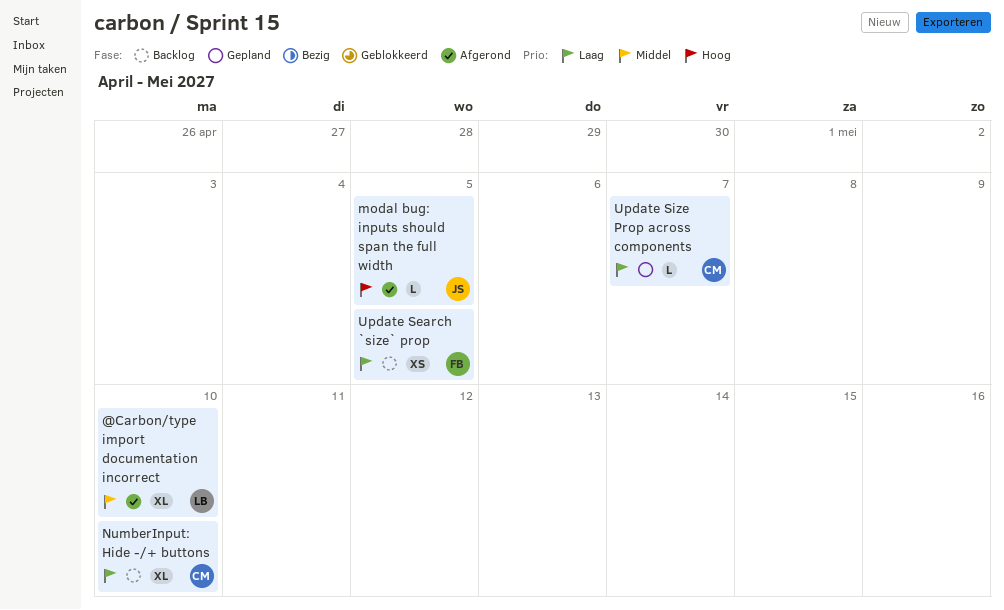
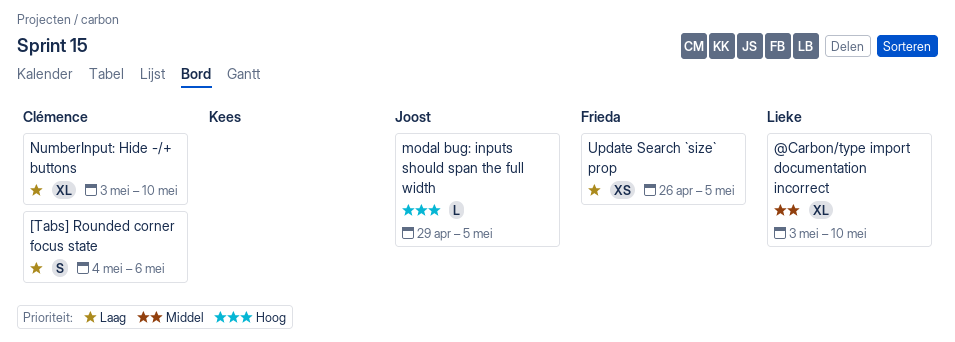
[Tabs] Rounded corner focus state: none -> present
Update Size Prop across components: present -> none

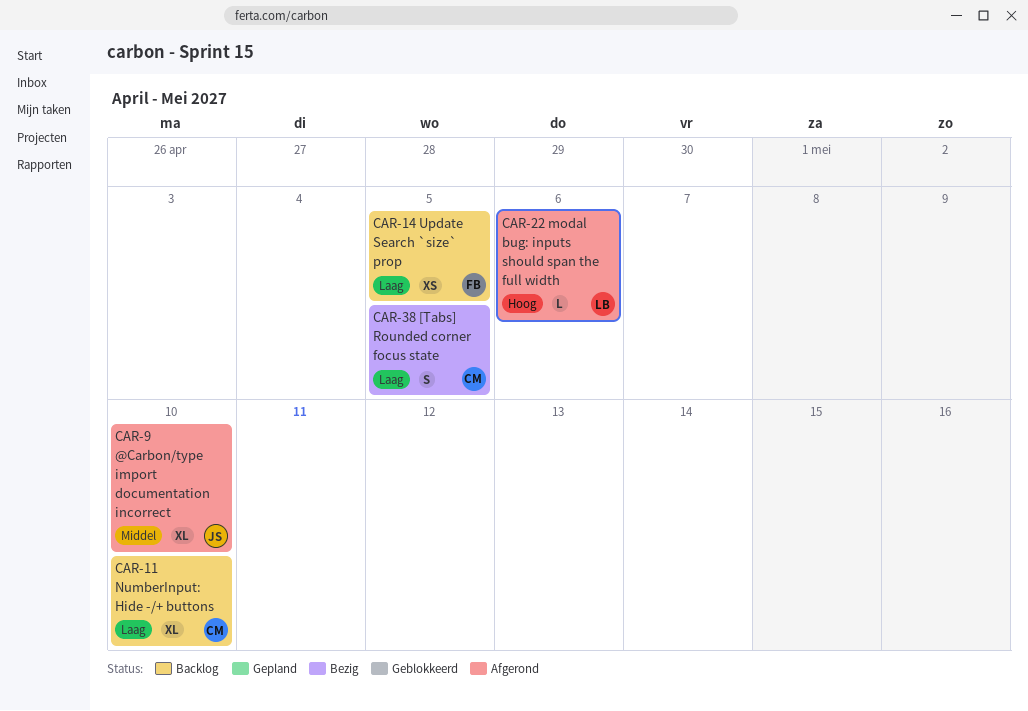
@Carbon/type import documentation incorrect, owner: Lieke -> Joost
[Tabs] Rounded corner focus state, due: May 6 -> May 5
modal bug: inputs should span the full width, owner: Joost -> Lieke
modal bug: inputs should span the full width, due: May 5 -> May 6

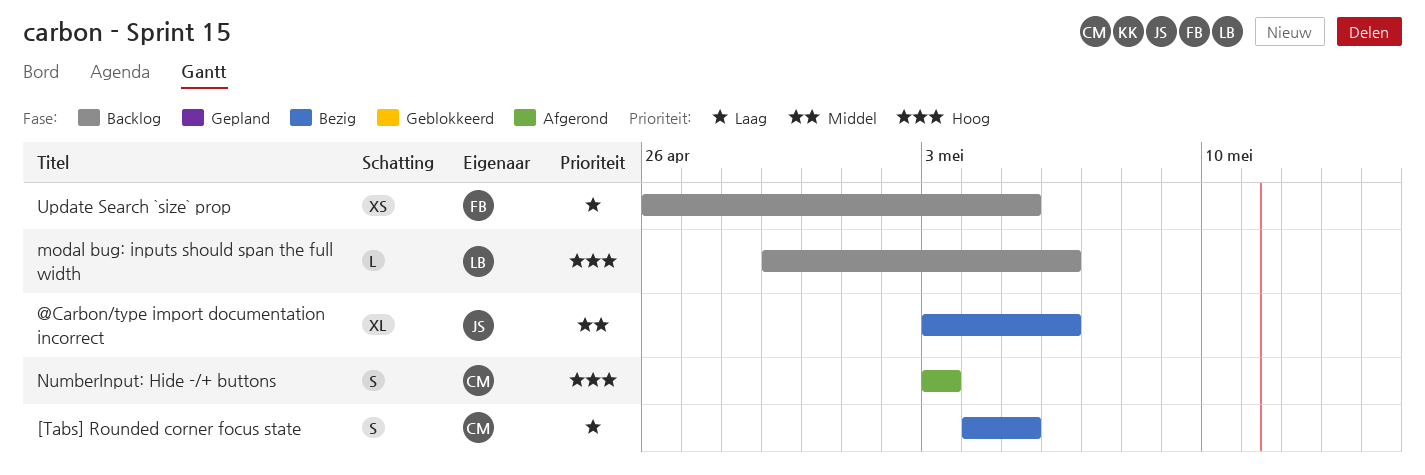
@Carbon/type import documentation incorrect, status: Afgerond -> Bezig
@Carbon/type import documentation incorrect, due: May 10 -> May 6
modal bug: inputs should span the full width, status: Afgerond -> Backlog
NumberInput: Hide -/+ buttons, status: Backlog -> Afgerond
NumberInput: Hide -/+ buttons, priority: Laag -> Hoog
NumberInput: Hide -/+ buttons, estimate: XL -> S
NumberInput: Hide -/+ buttons, due: May 10 -> May 3

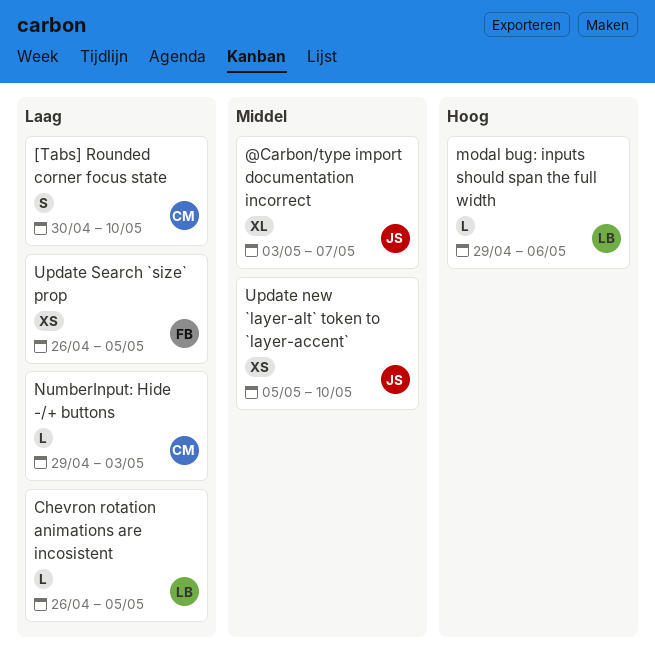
@Carbon/type import documentation incorrect, due: May 6 -> May 7
[Tabs] Rounded corner focus state, start: May 4 -> Apr 30
[Tabs] Rounded corner focus state, due: May 5 -> May 10
Chevron rotation animations are incosistent: none -> present
NumberInput: Hide -/+ buttons, priority: Hoog -> Laag
NumberInput: Hide -/+ buttons, estimate: S -> L
NumberInput: Hide -/+ buttons, start: May 3 -> Apr 29
Update new `layer-alt` token to `layer-accent`: none -> present

